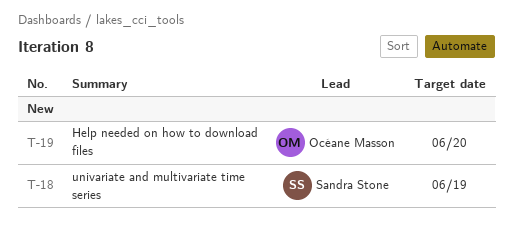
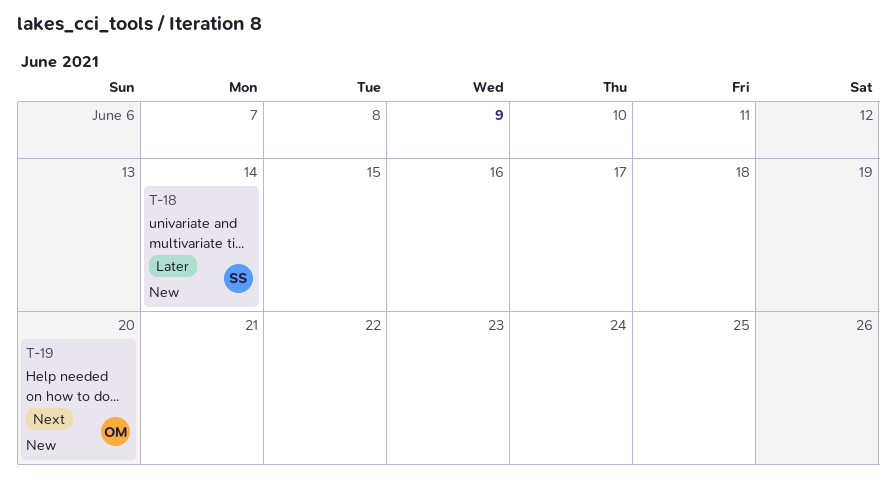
T-18, due: Jun 19 -> Jun 14

